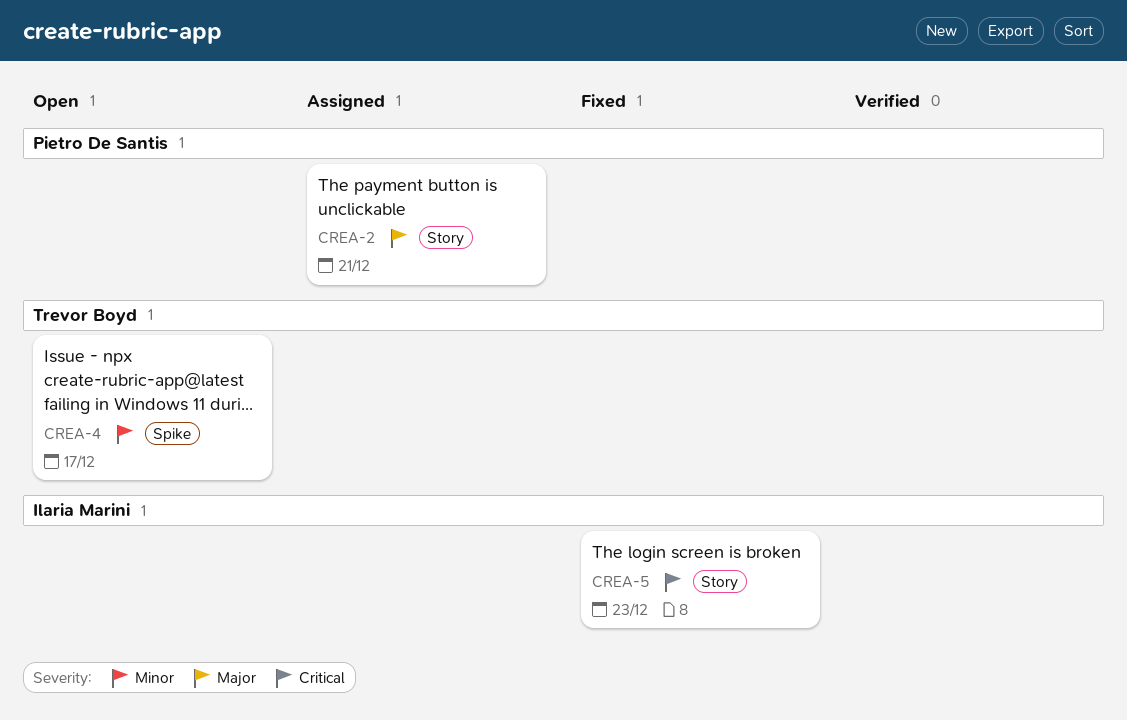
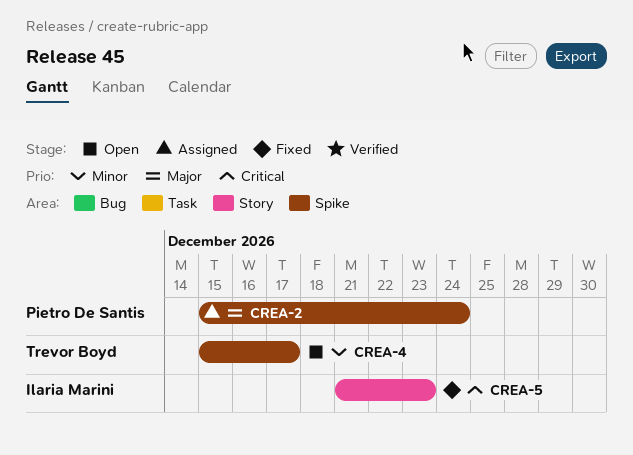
CREA-2, label: Story -> Spike
CREA-2, due: Dec 21 -> Dec 24

